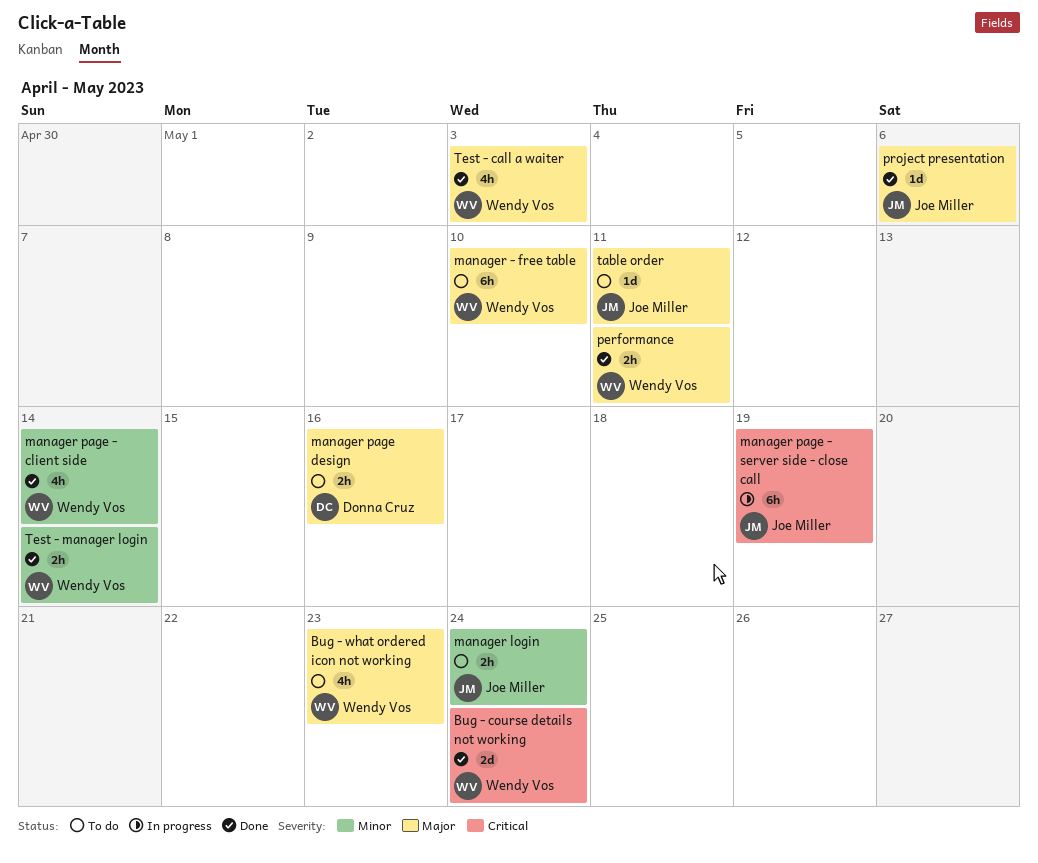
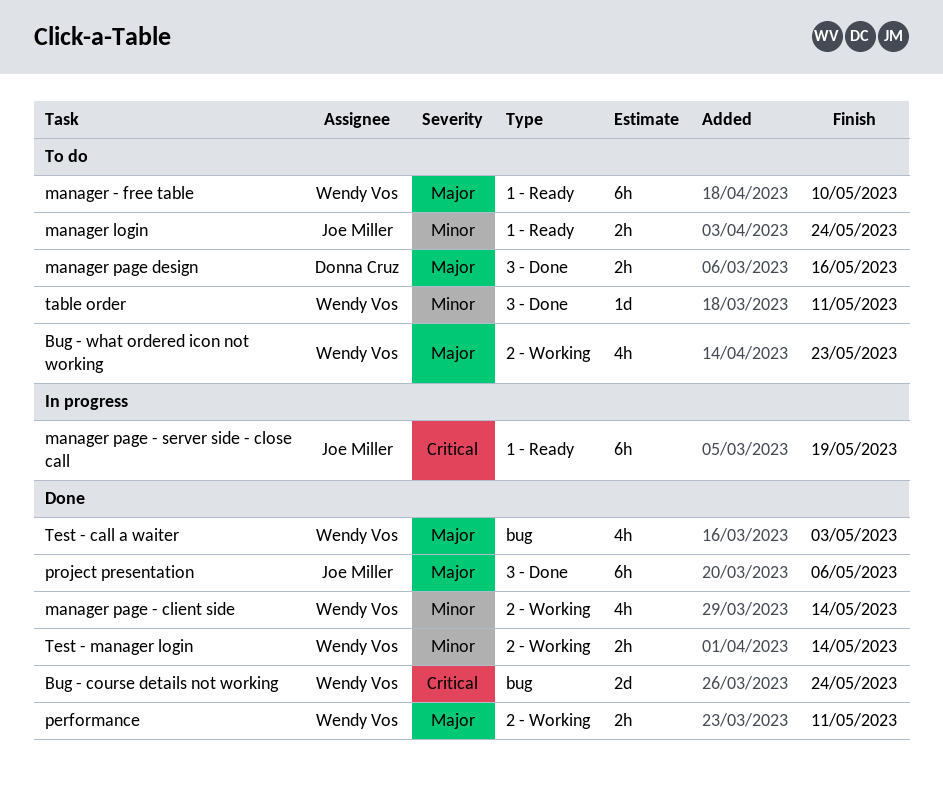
project presentation, estimate: 1d -> 6h
table order, owner: Joe Miller -> Wendy Vos
table order, priority: Major -> Minor

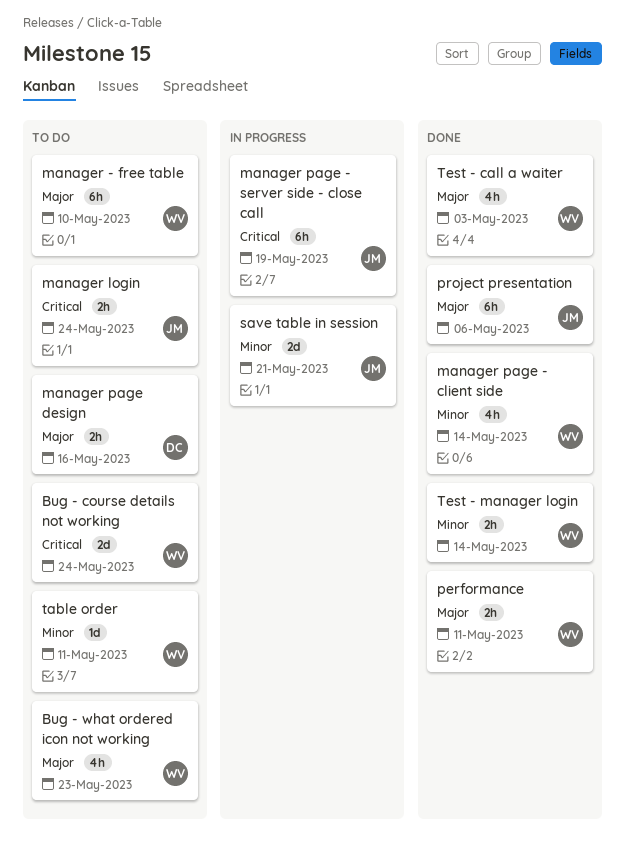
Bug - course details not working, status: Done -> To do
manager login, priority: Minor -> Critical
save table in session: none -> present

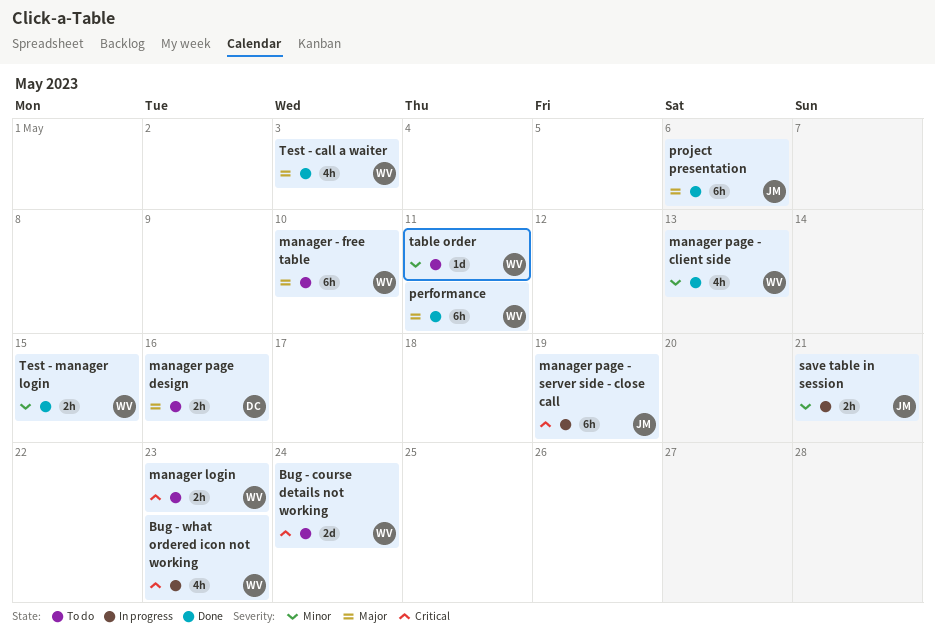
Bug - what ordered icon not working, status: To do -> In progress
Bug - what ordered icon not working, priority: Major -> Critical
manager login, owner: JM -> WV
manager login, due: May 24 -> May 23
manager page - client side, due: May 14 -> May 13
performance, estimate: 2h -> 6h
save table in session, estimate: 2d -> 2h
Test - manager login, due: May 14 -> May 15

